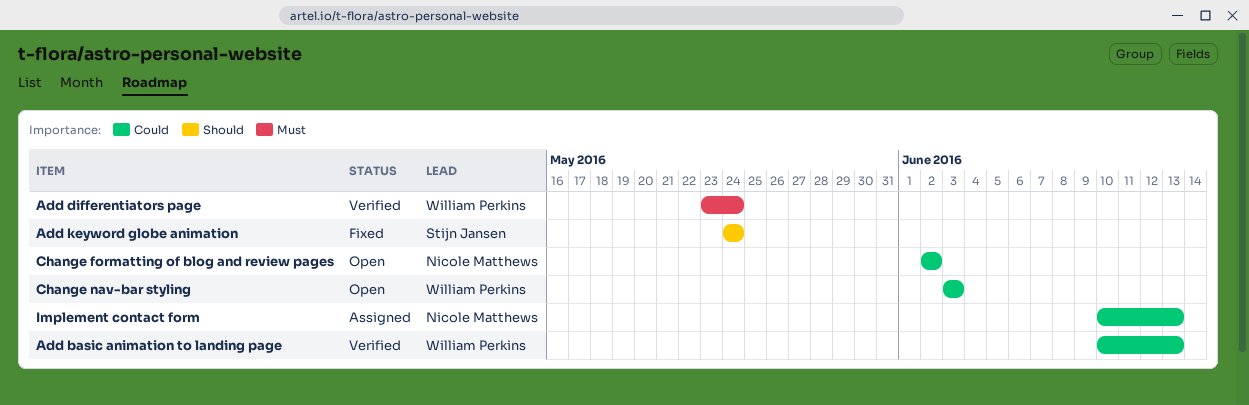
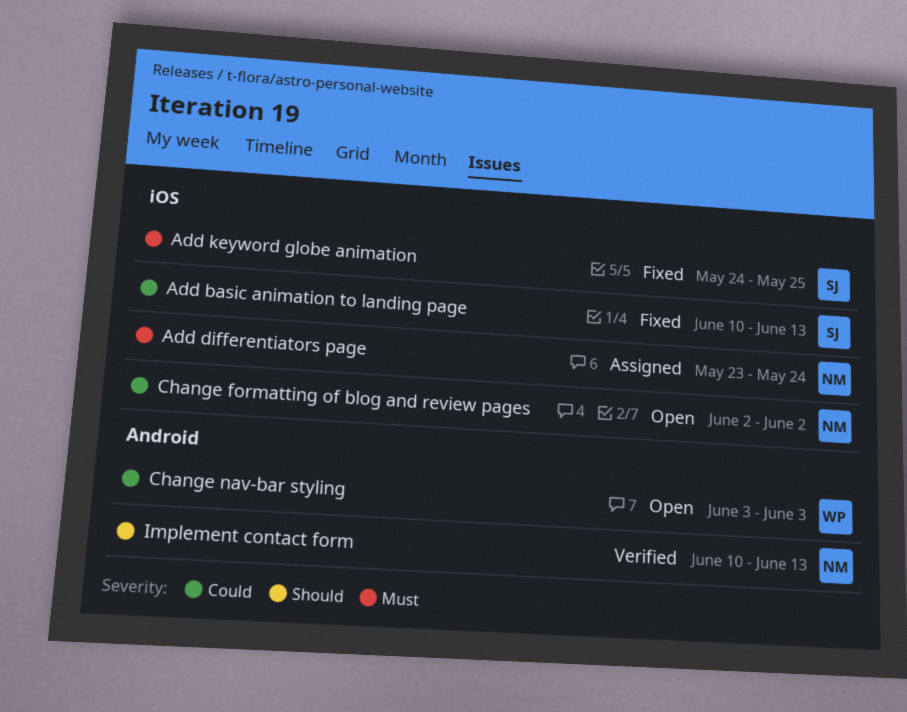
Add basic animation to landing page, status: Verified -> Fixed
Add basic animation to landing page, owner: William Perkins -> Stijn Jansen
Add differentiators page, status: Verified -> Assigned
Add differentiators page, owner: William Perkins -> Nicole Matthews
Add keyword globe animation, priority: Should -> Must
Add keyword globe animation, due: May 24 -> May 25
Implement contact form, status: Assigned -> Verified
Implement contact form, priority: Could -> Should

